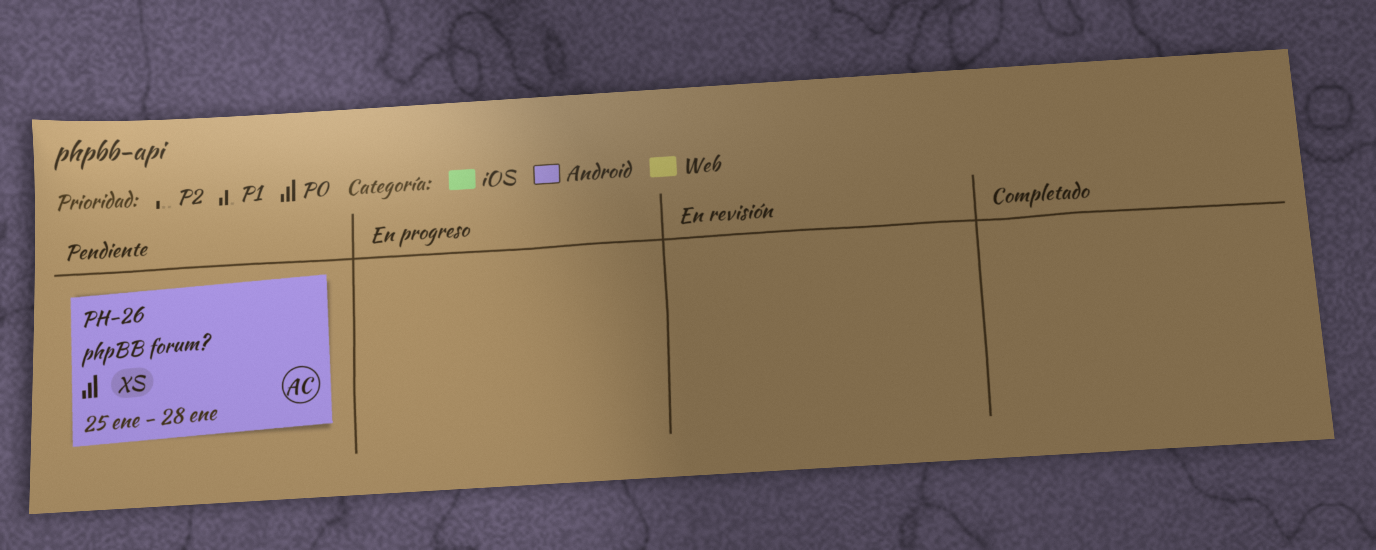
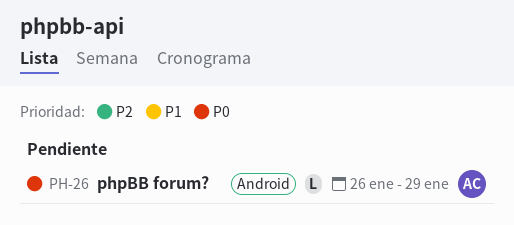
PH-26, estimate: XS -> L
PH-26, start: Jan 25 -> Jan 26
PH-26, due: Jan 28 -> Jan 29

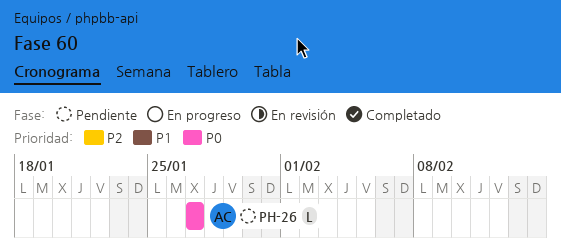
PH-26, start: Jan 26 -> Jan 27
PH-26, due: Jan 29 -> Jan 27

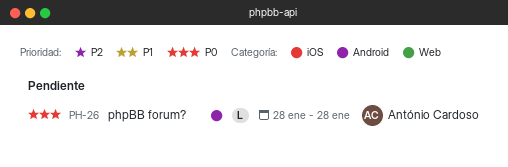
PH-26, start: Jan 27 -> Jan 28
PH-26, due: Jan 27 -> Jan 28

